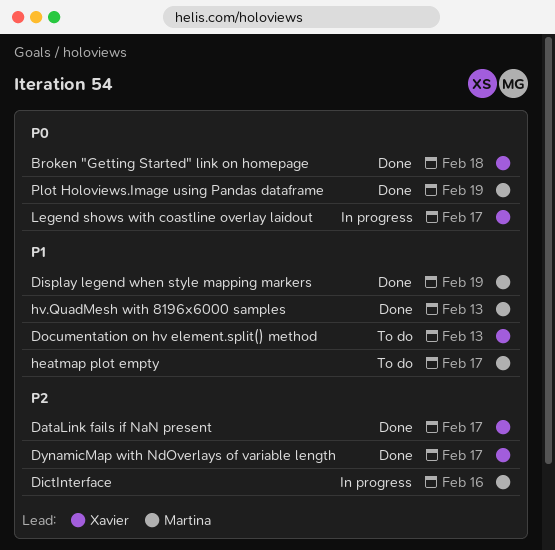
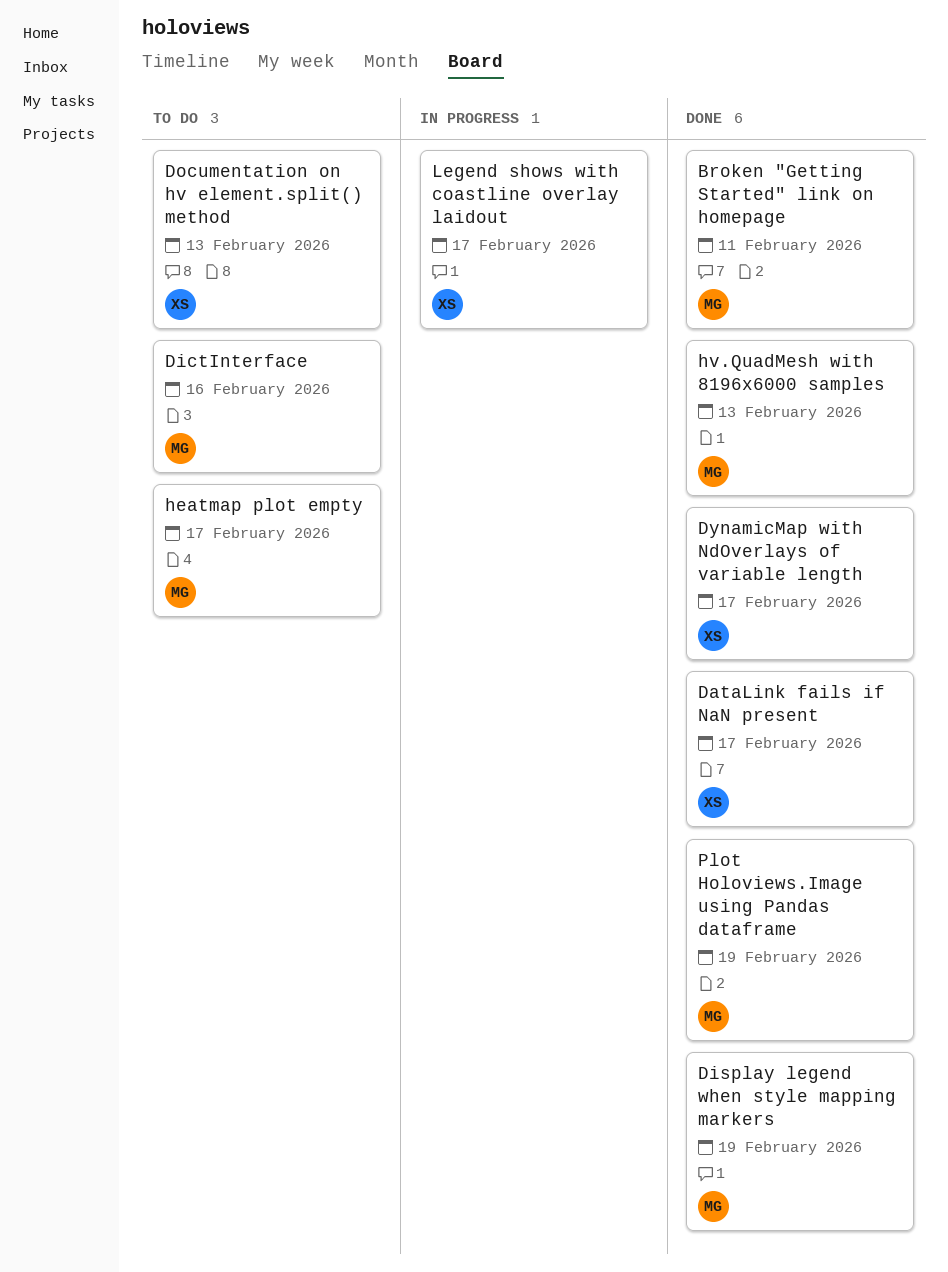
Broken "Getting Started" link on homepage, owner: Xavier -> Martina
Broken "Getting Started" link on homepage, due: Feb 18 -> Feb 11
DictInterface, status: In progress -> To do

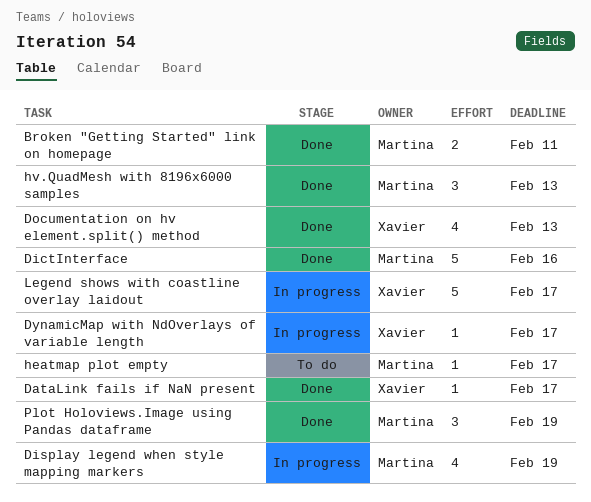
DictInterface, status: To do -> Done
Display legend when style mapping markers, status: Done -> In progress
Documentation on hv element.split() method, status: To do -> Done
DynamicMap with NdOverlays of variable length, status: Done -> In progress

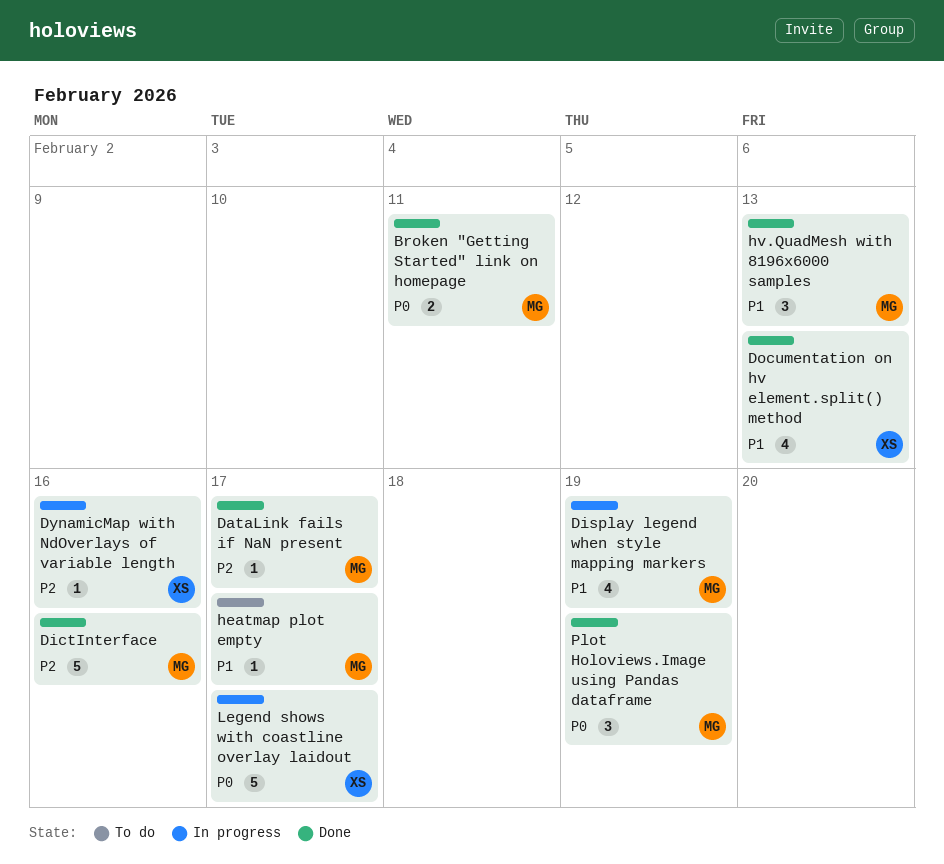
DataLink fails if NaN present, owner: Xavier -> Martina
DynamicMap with NdOverlays of variable length, due: Feb 17 -> Feb 16

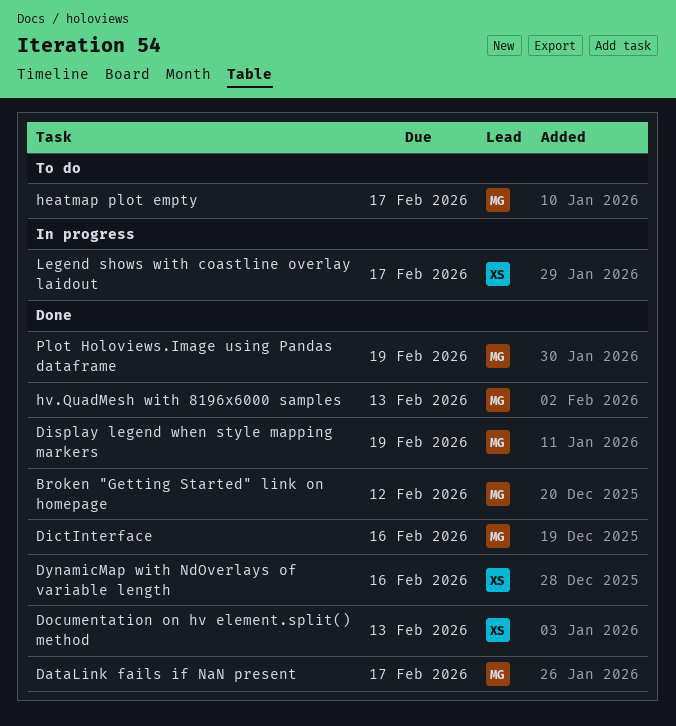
Broken "Getting Started" link on homepage, due: Feb 11 -> Feb 12
Display legend when style mapping markers, status: In progress -> Done
DynamicMap with NdOverlays of variable length, status: In progress -> Done

